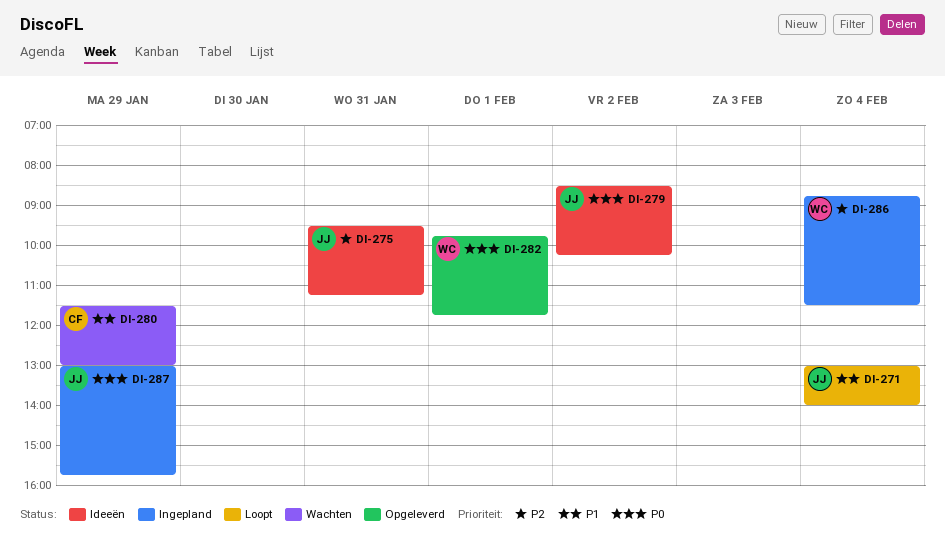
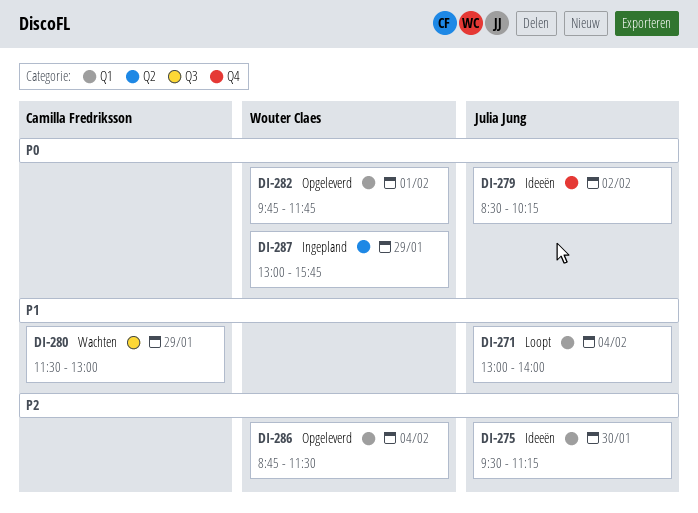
DI-275, day: Jan 31 -> Jan 30
DI-286, status: Ingepland -> Opgeleverd
DI-287, owner: Julia Jung -> Wouter Claes

